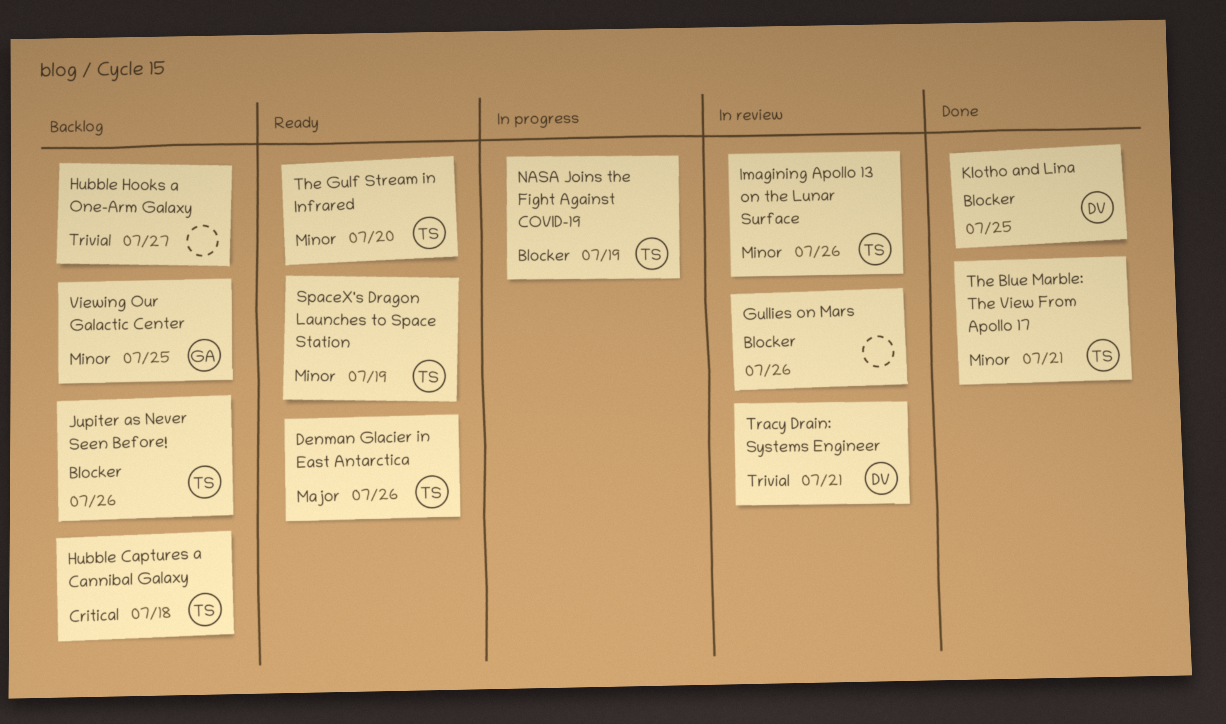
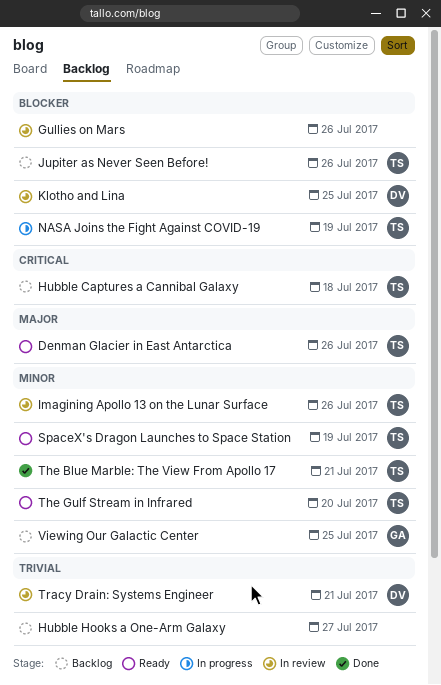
Klotho and Lina, status: Done -> In review

